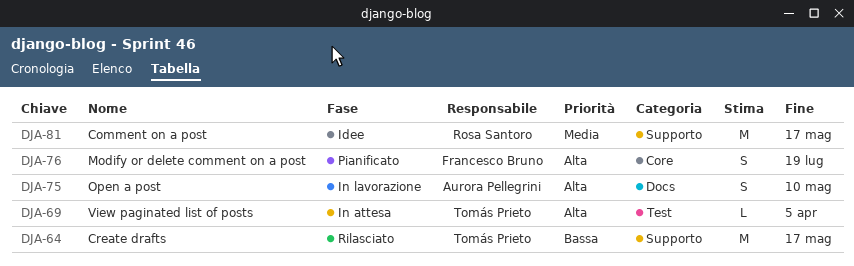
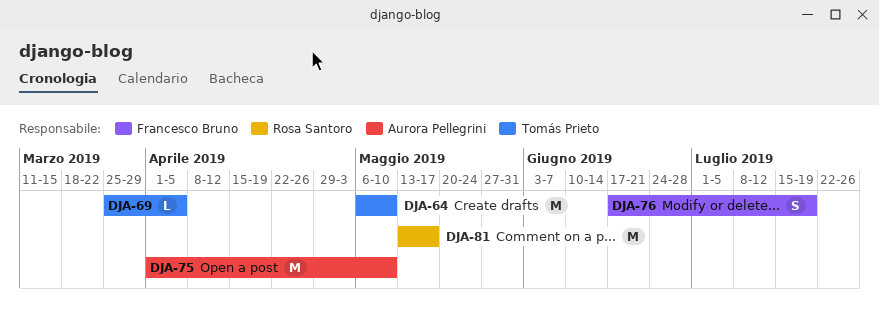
DJA-64, due: May 17 -> May 10
DJA-75, estimate: S -> M

